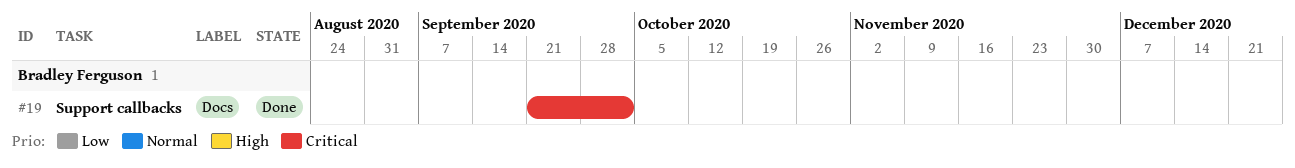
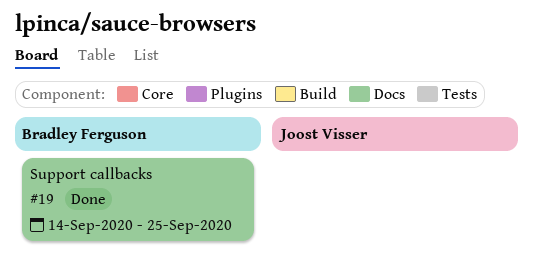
#19, start: Sep 21 -> Sep 14
#19, due: Oct 2 -> Sep 25

